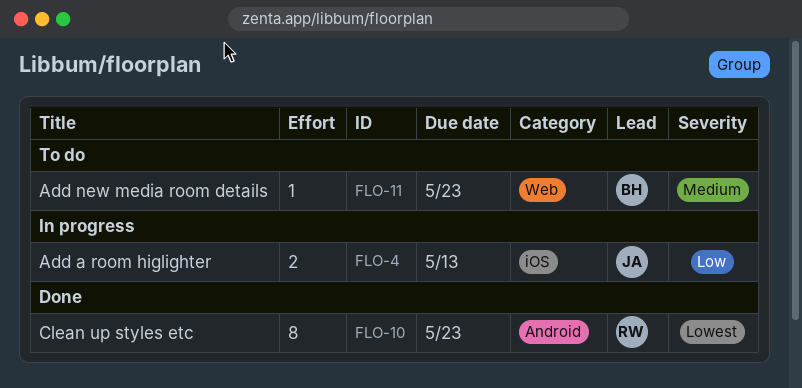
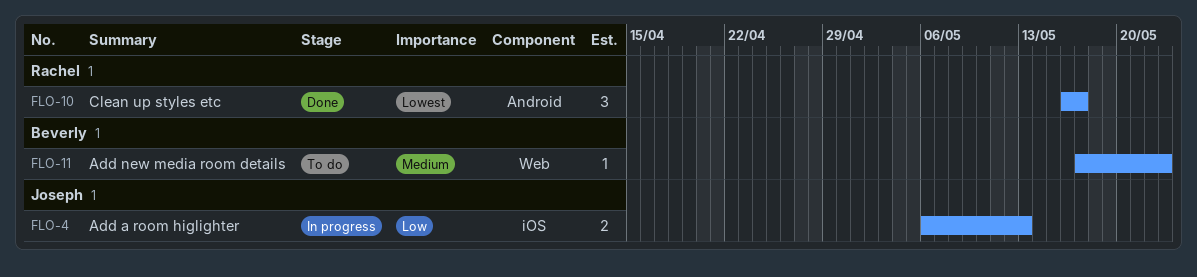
FLO-10, estimate: 8 -> 3
FLO-10, due: May 23 -> May 17

